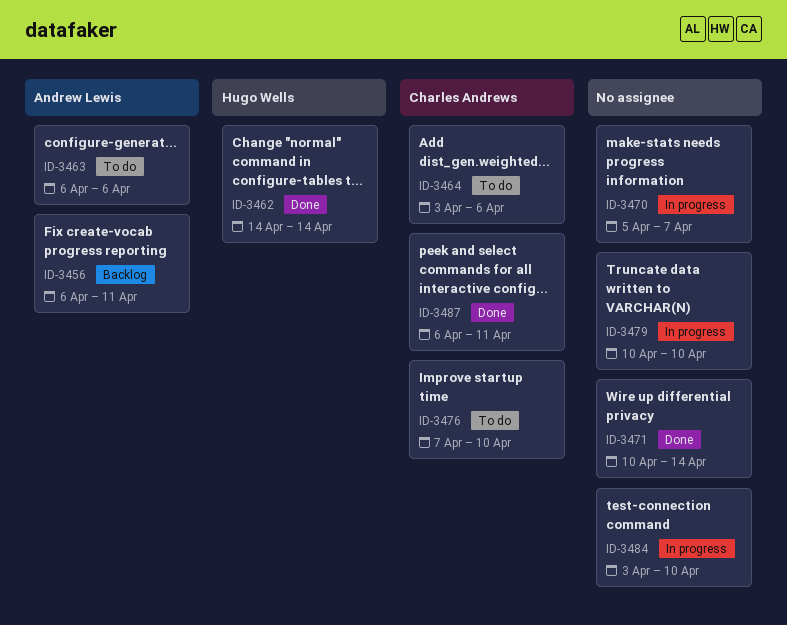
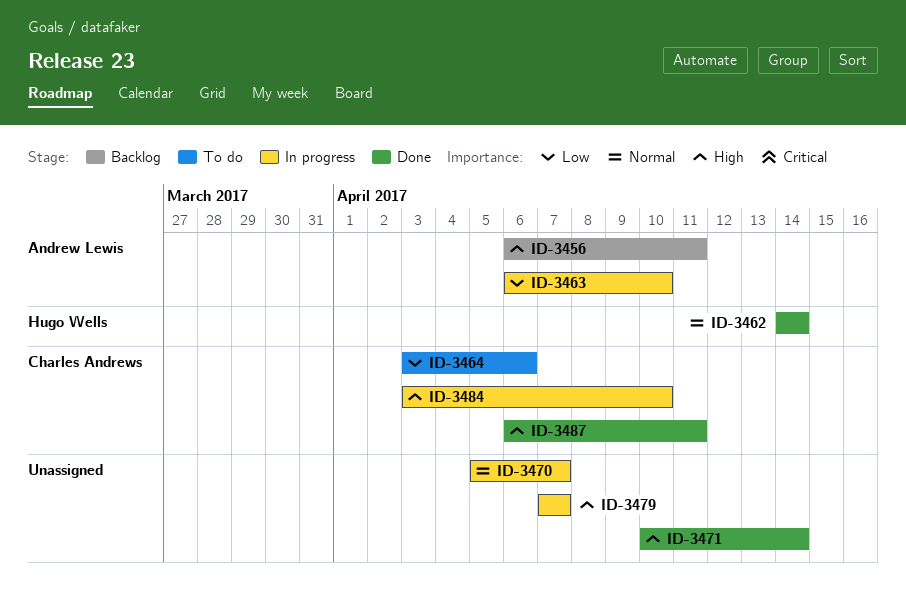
ID-3463, status: To do -> In progress
ID-3463, due: Apr 6 -> Apr 10
ID-3476: present -> none
ID-3479, start: Apr 10 -> Apr 7
ID-3479, due: Apr 10 -> Apr 7
ID-3484, owner: none -> Charles Andrews

